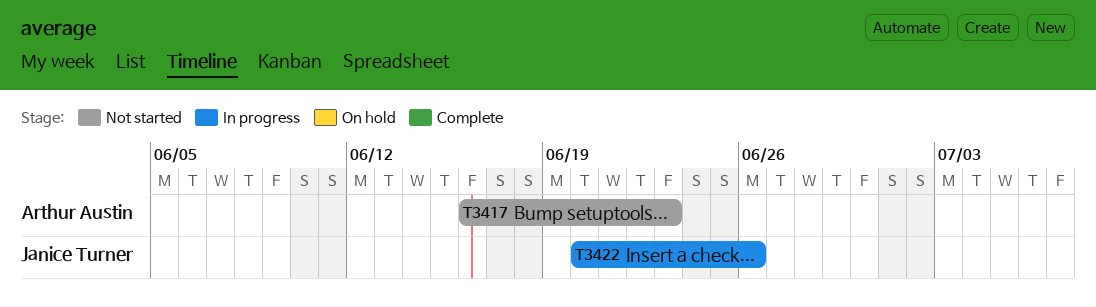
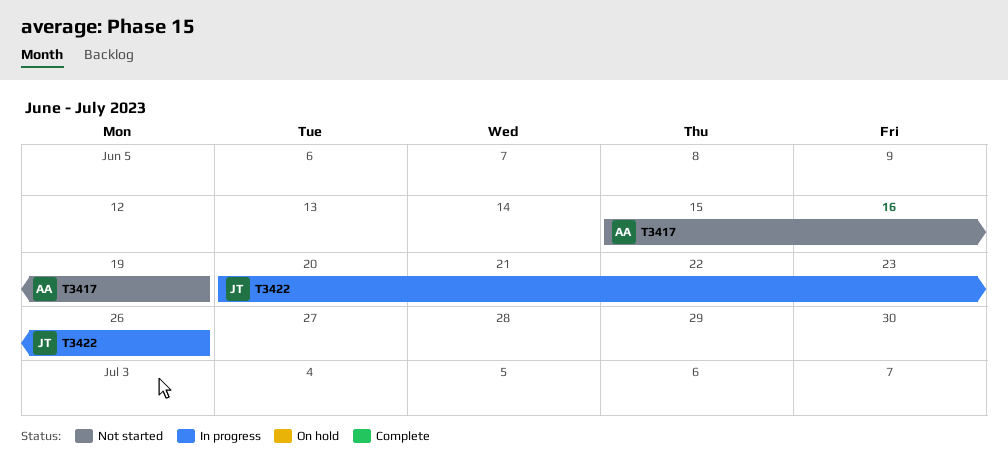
T3417, start: Jun 16 -> Jun 15
T3417, due: Jun 23 -> Jun 19

